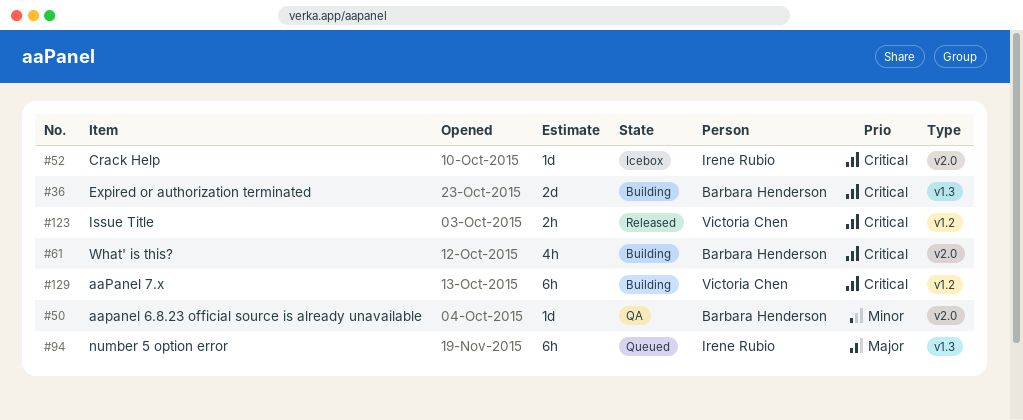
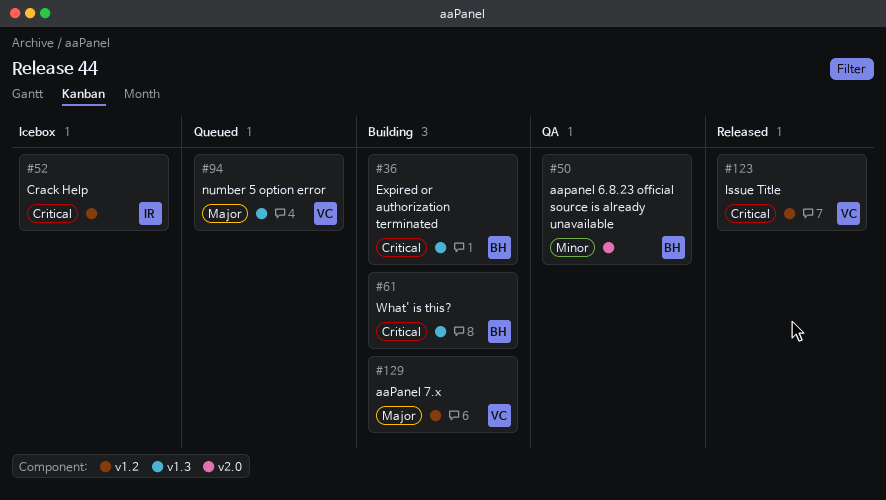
#52, label: v2.0 -> v1.2
#61, label: v2.0 -> v1.3
#94, owner: Irene Rubio -> Victoria Chen
#129, priority: Critical -> Major

